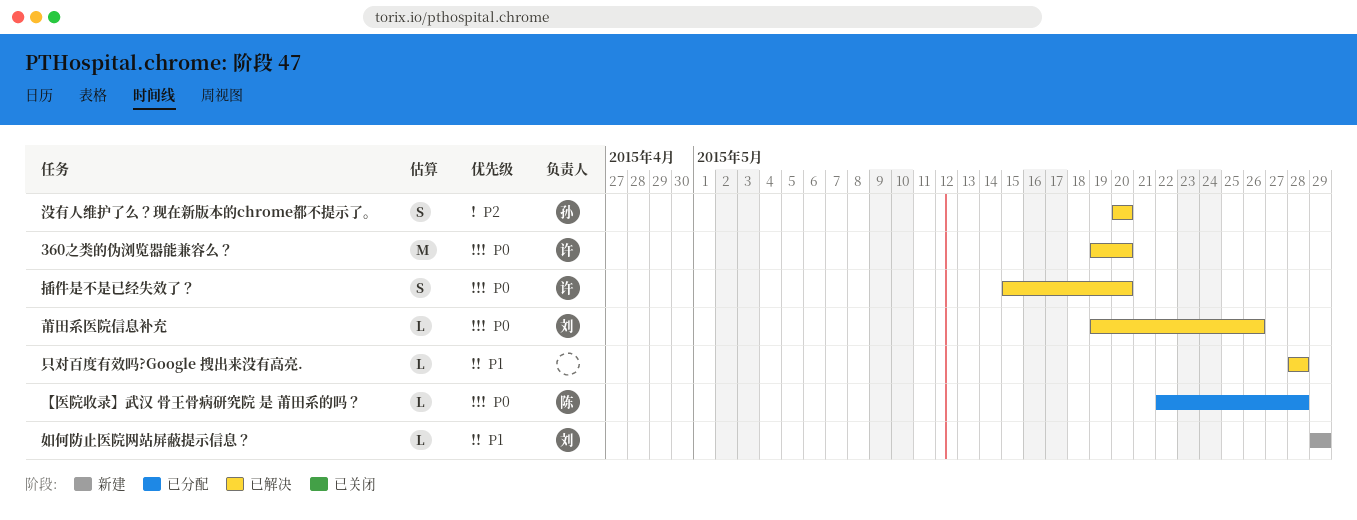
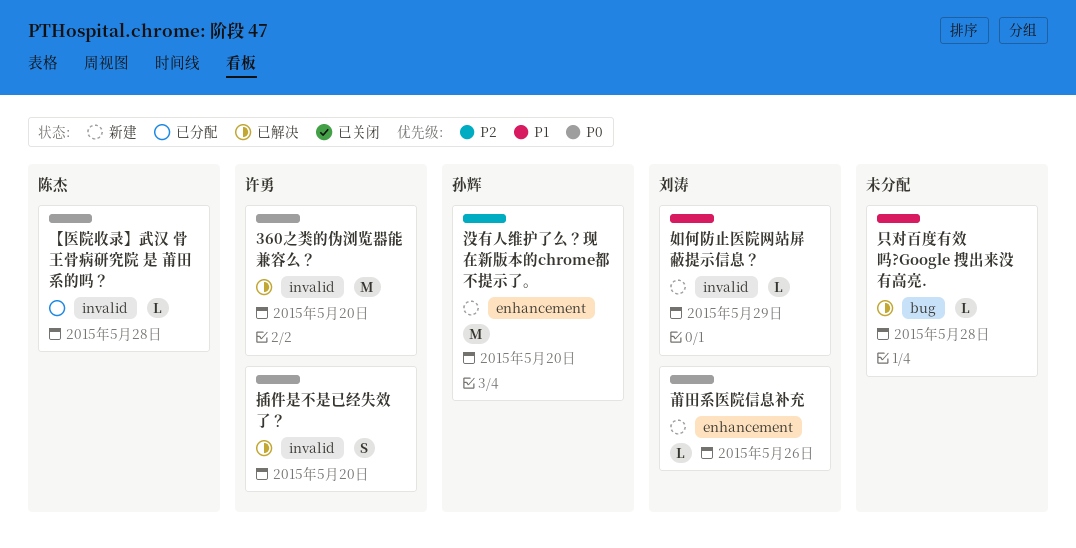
没有人维护了么？现在新版本的chrome都不提示了。, status: 已解决 -> 新建
没有人维护了么？现在新版本的chrome都不提示了。, estimate: S -> M
莆田系医院信息补充, status: 已解决 -> 新建

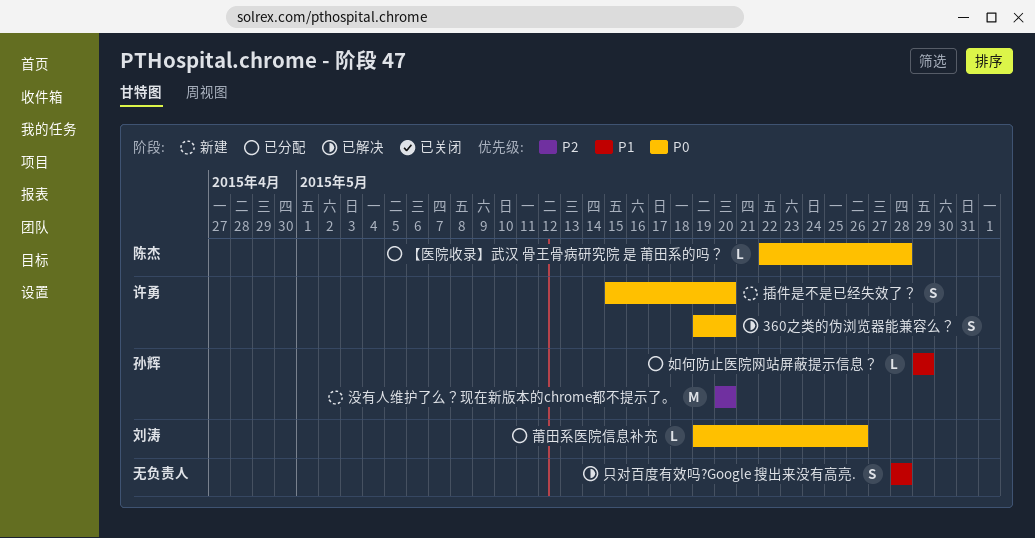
360之类的伪浏览器能兼容么？, estimate: M -> S
只对百度有效吗?Google 搜出来没有高亮., estimate: L -> S
如何防止医院网站屏蔽提示信息？, status: 新建 -> 已分配
如何防止医院网站屏蔽提示信息？, owner: 刘涛 -> 孙辉
插件是不是已经失效了？, status: 已解决 -> 新建
莆田系医院信息补充, status: 新建 -> 已分配

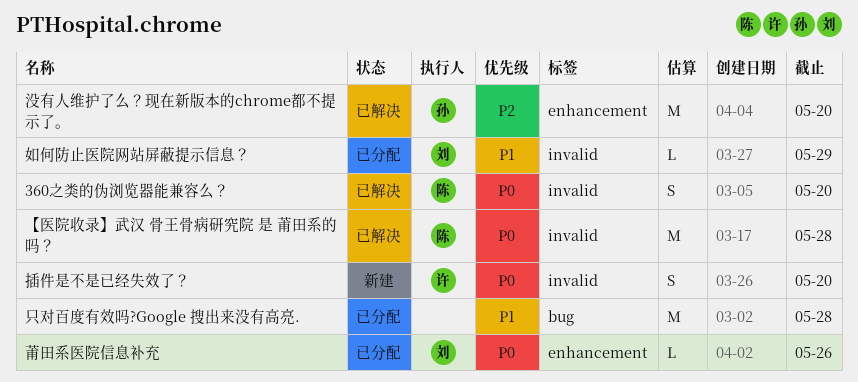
360之类的伪浏览器能兼容么？, owner: 许勇 -> 陈杰
【医院收录】武汉 骨王骨病研究院 是 莆田系的吗？, status: 已分配 -> 已解决
【医院收录】武汉 骨王骨病研究院 是 莆田系的吗？, estimate: L -> M
只对百度有效吗?Google 搜出来没有高亮., status: 已解决 -> 已分配
只对百度有效吗?Google 搜出来没有高亮., estimate: S -> M
如何防止医院网站屏蔽提示信息？, owner: 孙辉 -> 刘涛
没有人维护了么？现在新版本的chrome都不提示了。, status: 新建 -> 已解决

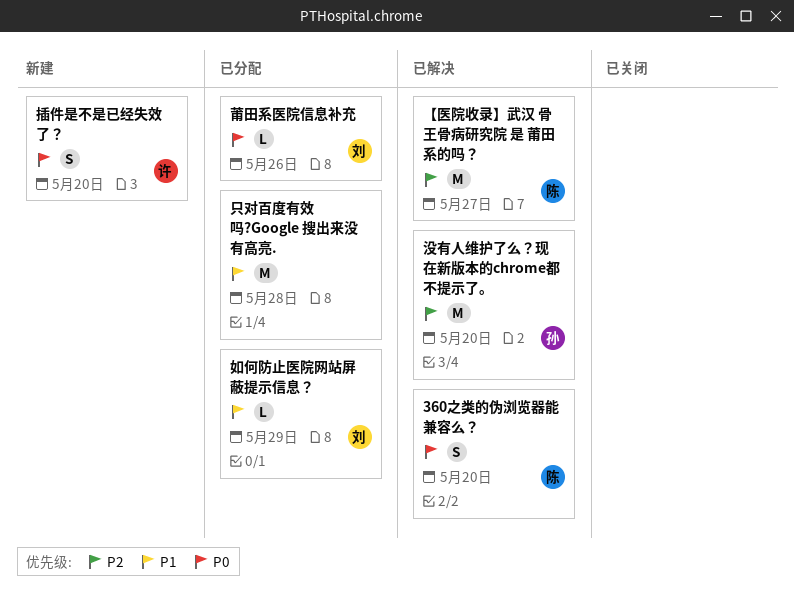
【医院收录】武汉 骨王骨病研究院 是 莆田系的吗？, priority: P0 -> P2
【医院收录】武汉 骨王骨病研究院 是 莆田系的吗？, due: May 28 -> May 27

